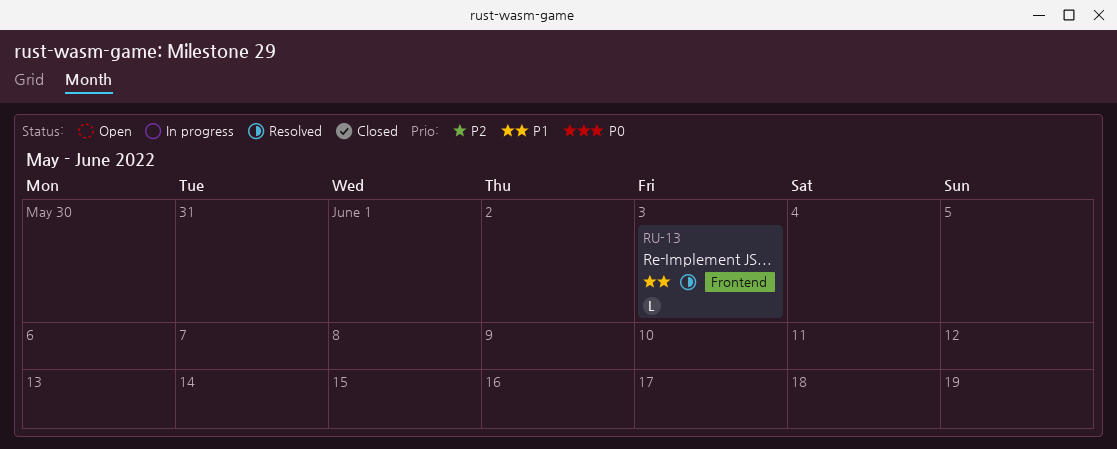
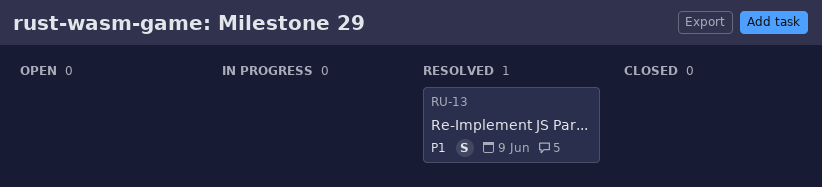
RU-13, estimate: L -> S
RU-13, due: Jun 3 -> Jun 9

